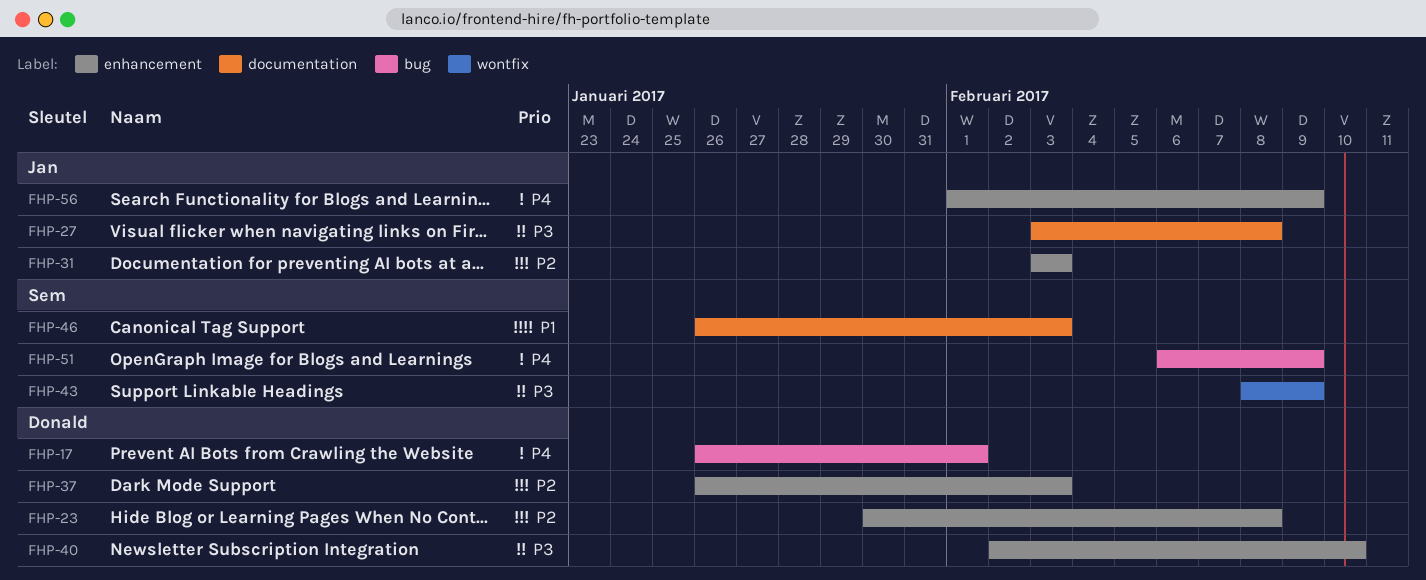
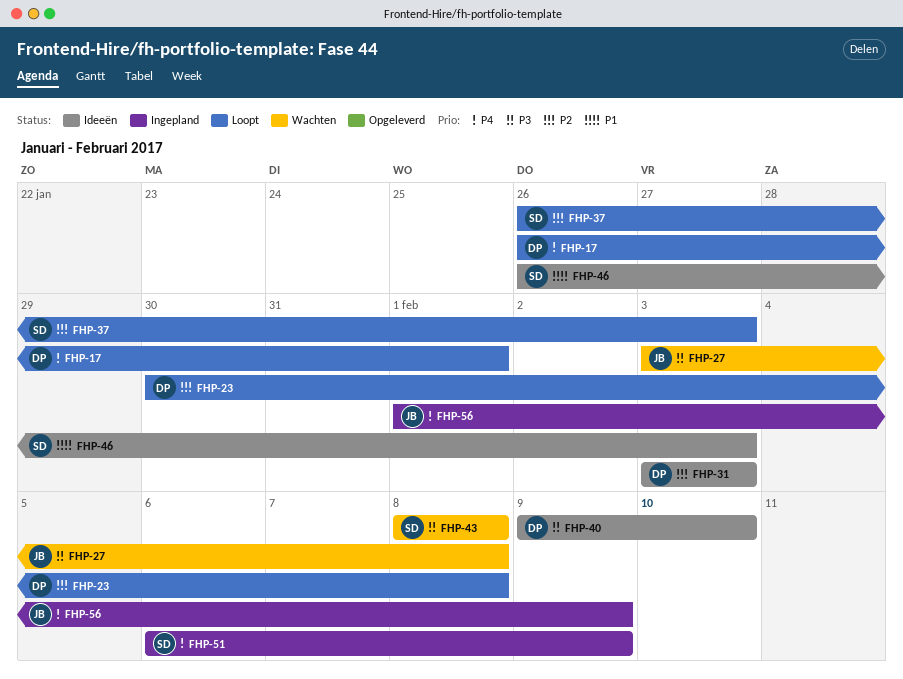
FHP-31, owner: Jan -> Donald
FHP-37, owner: Donald -> Sem
FHP-40, start: Feb 2 -> Feb 9
FHP-43, due: Feb 9 -> Feb 8

